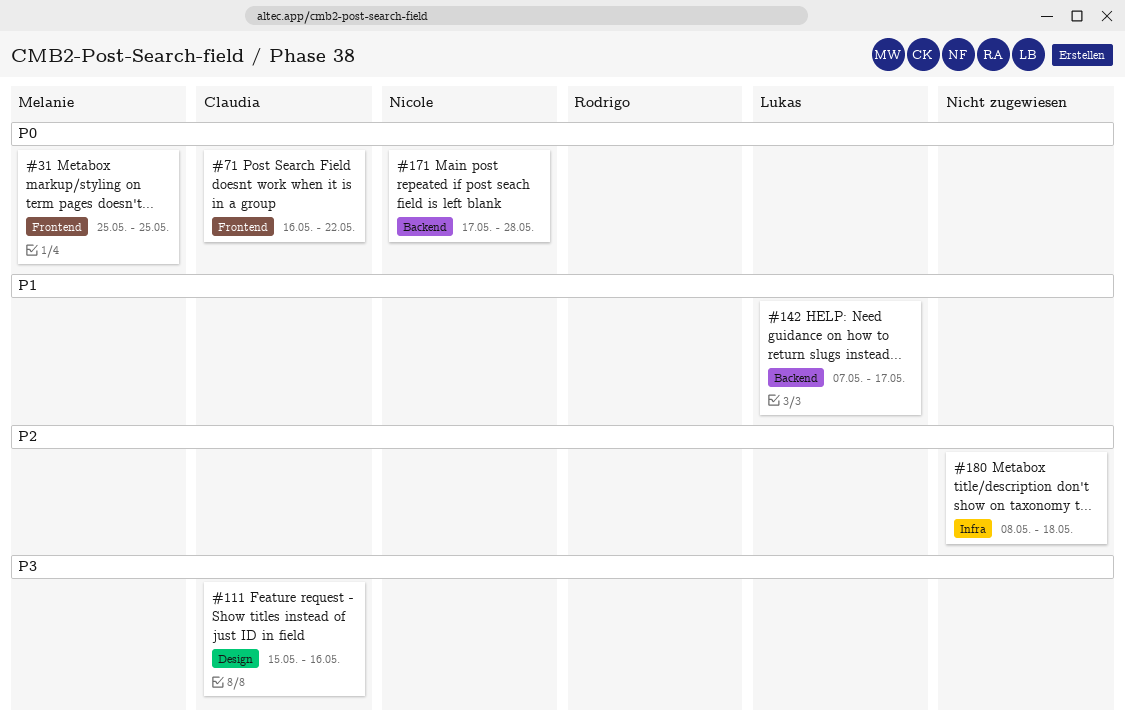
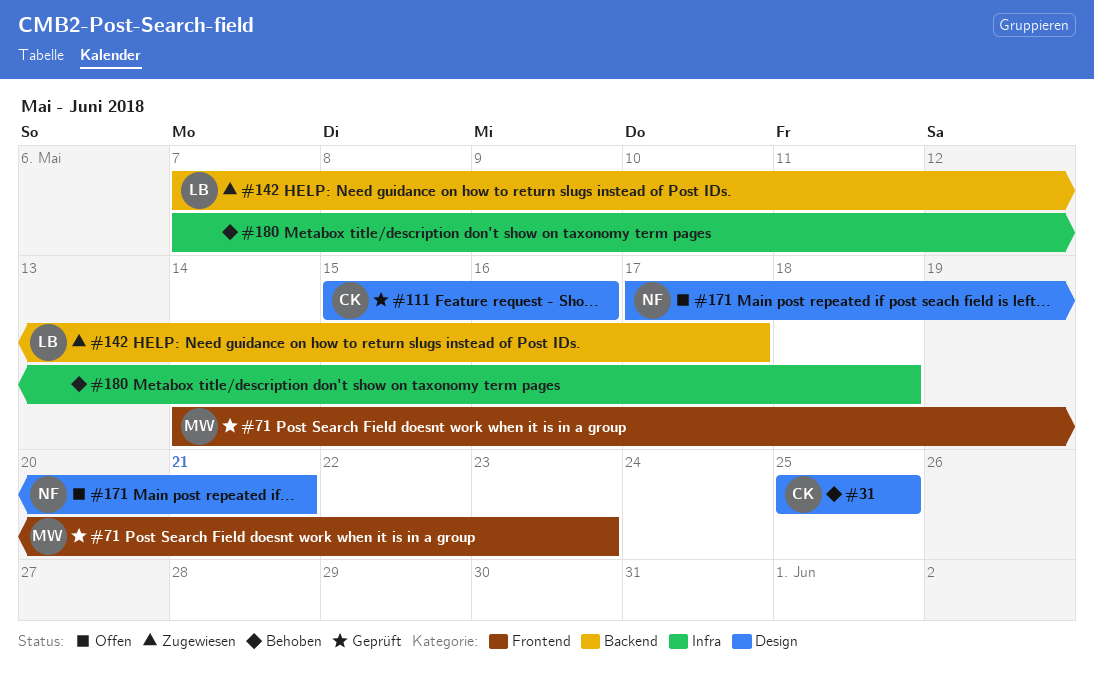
#31, owner: Melanie -> Claudia
#31, label: Frontend -> Design
#71, owner: Claudia -> Melanie
#71, start: May 16 -> May 14
#71, due: May 22 -> May 23
#171, label: Backend -> Design
#171, due: May 28 -> May 21
#180, start: May 8 -> May 7

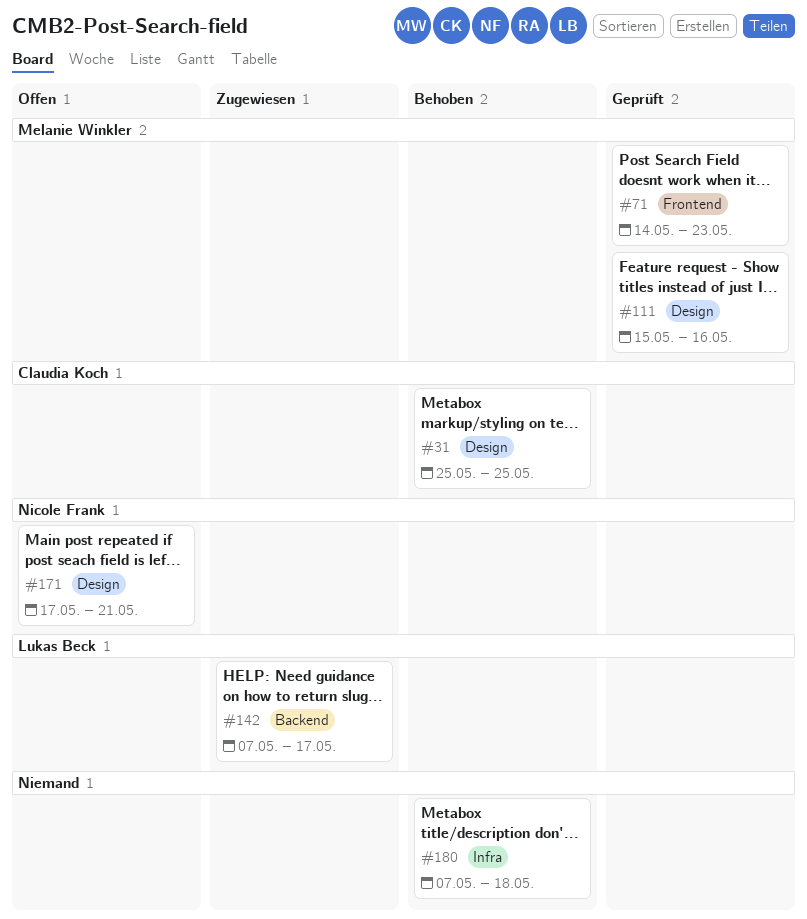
#111, owner: Claudia Koch -> Melanie Winkler

